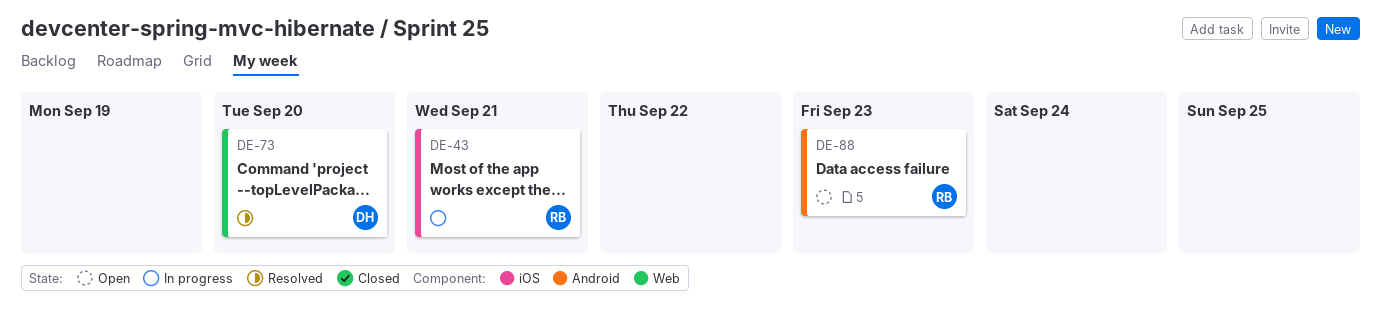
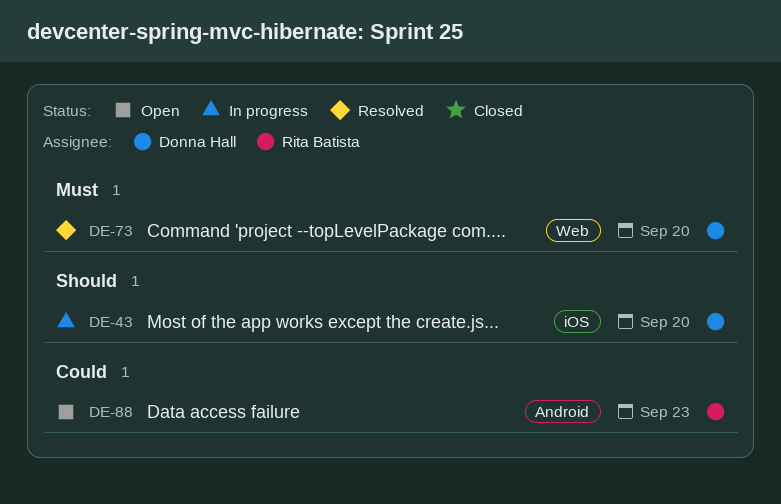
DE-43, owner: Rita Batista -> Donna Hall
DE-43, due: Sep 21 -> Sep 20

